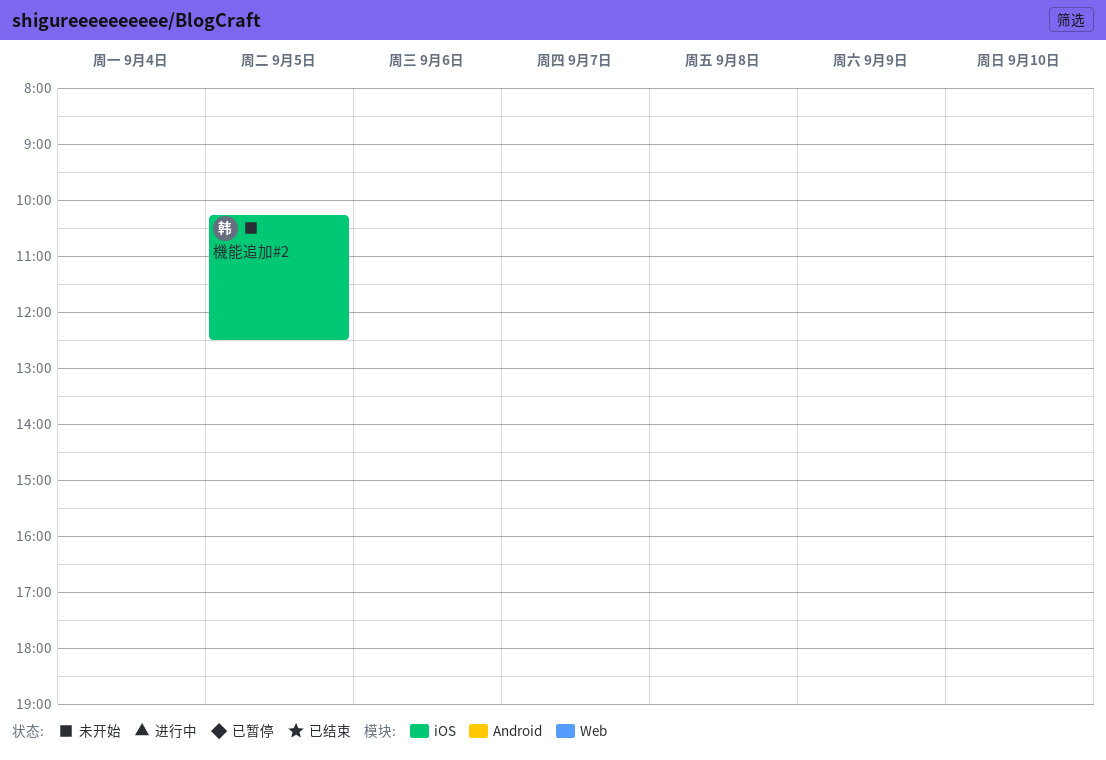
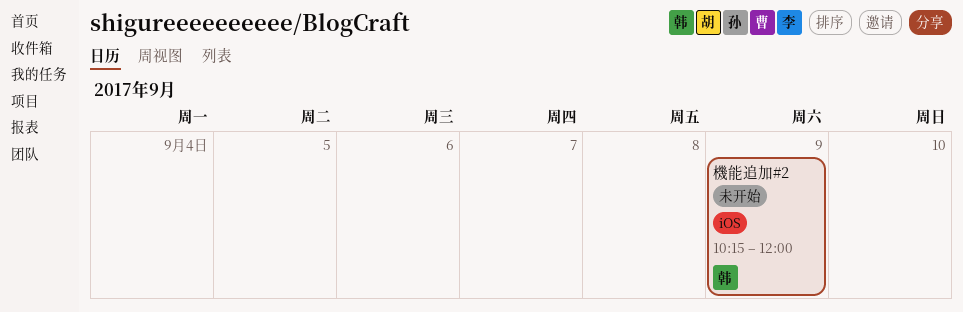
機能追加#2, day: Sep 5 -> Sep 9
機能追加#2, ends: 12:30 -> 12:00

